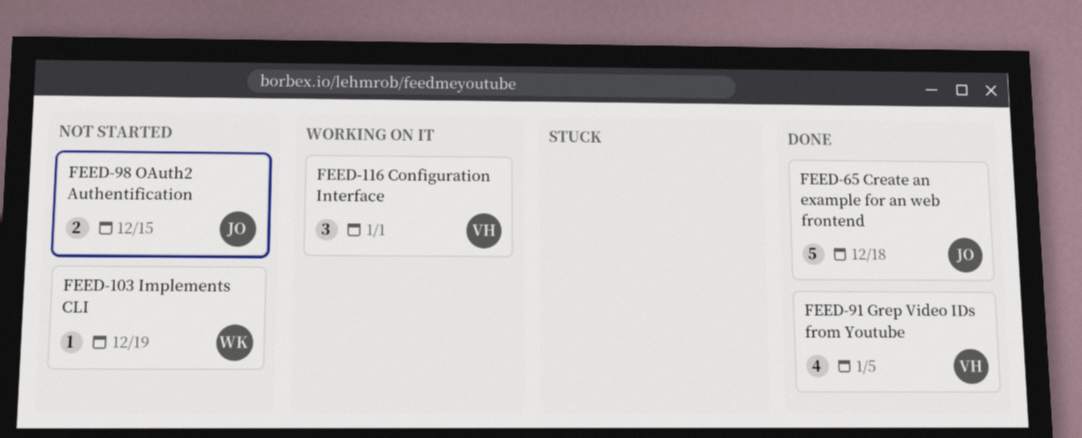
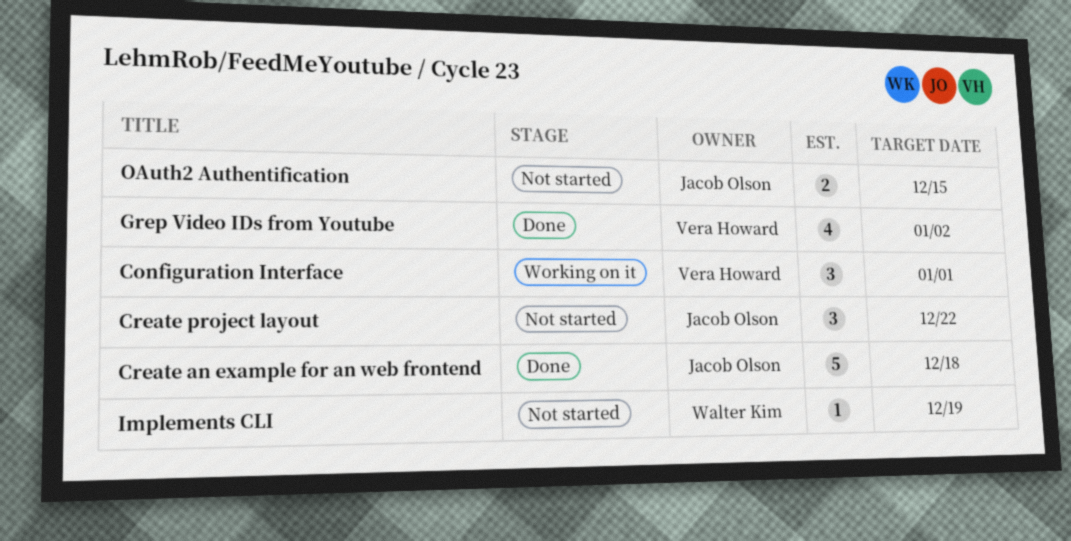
Create project layout: none -> present
Grep Video IDs from Youtube, due: Jan 5 -> Jan 2

